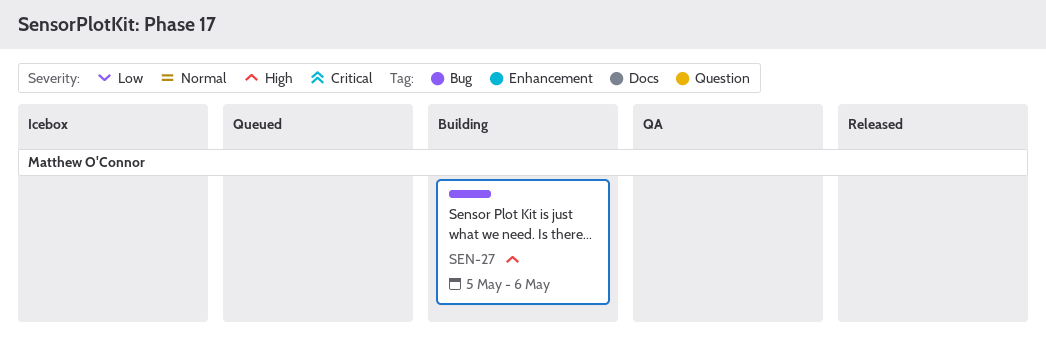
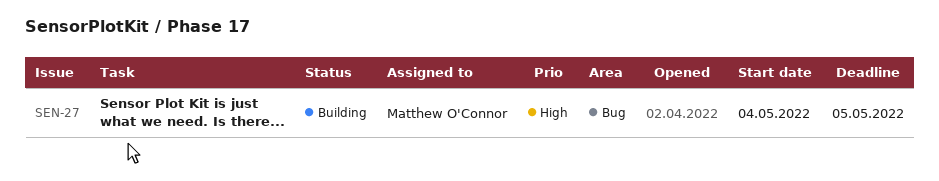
SEN-27, start: May 5 -> May 4
SEN-27, due: May 6 -> May 5

